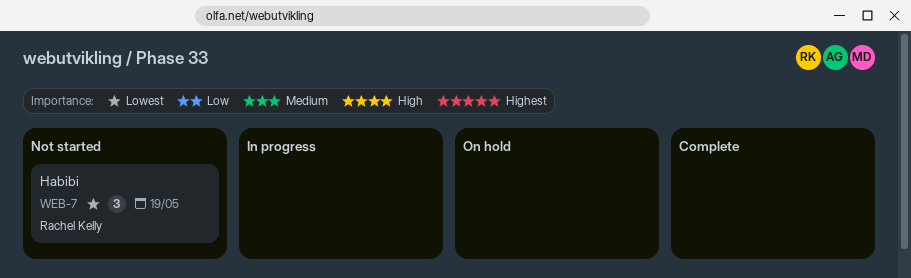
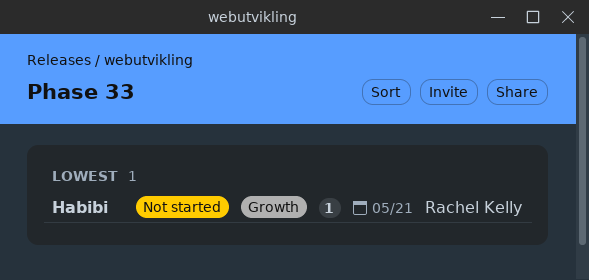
Habibi, estimate: 3 -> 1
Habibi, due: May 19 -> May 21

